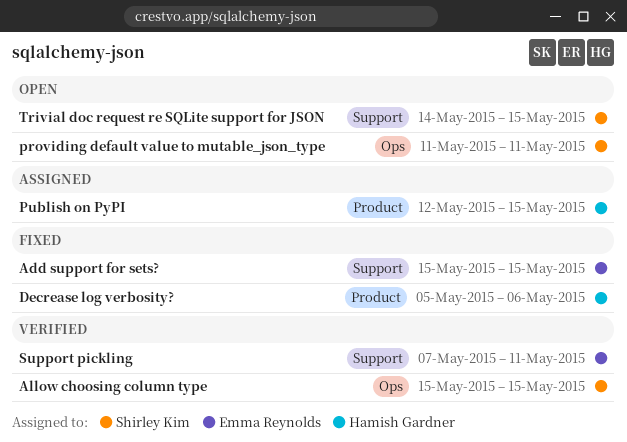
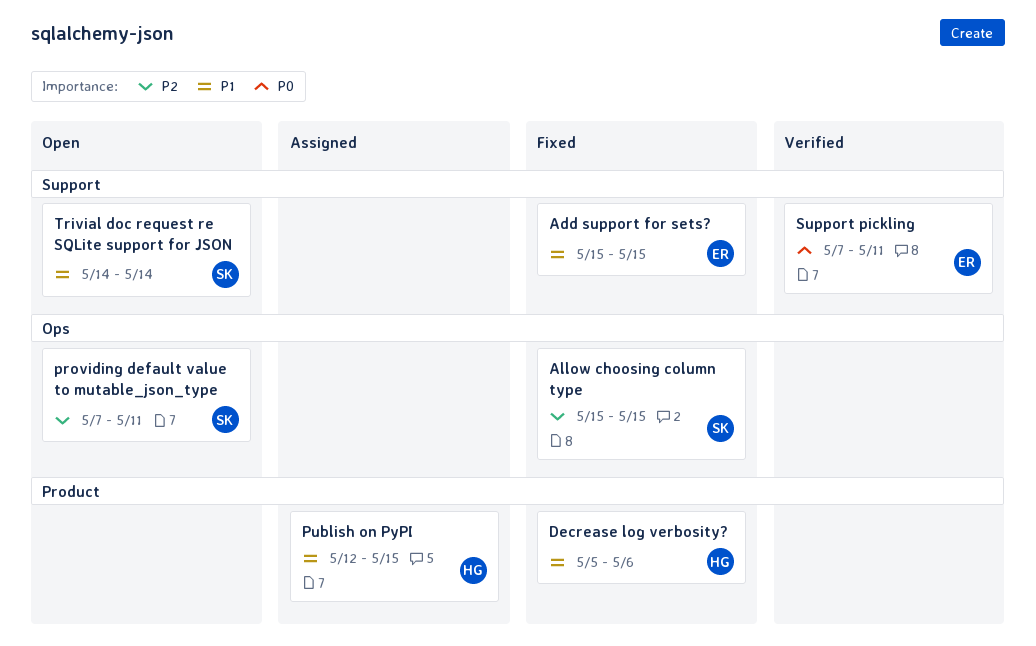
Allow choosing column type, status: Verified -> Fixed
providing default value to mutable_json_type, start: May 11 -> May 7
Trivial doc request re SQLite support for JSON, due: May 15 -> May 14

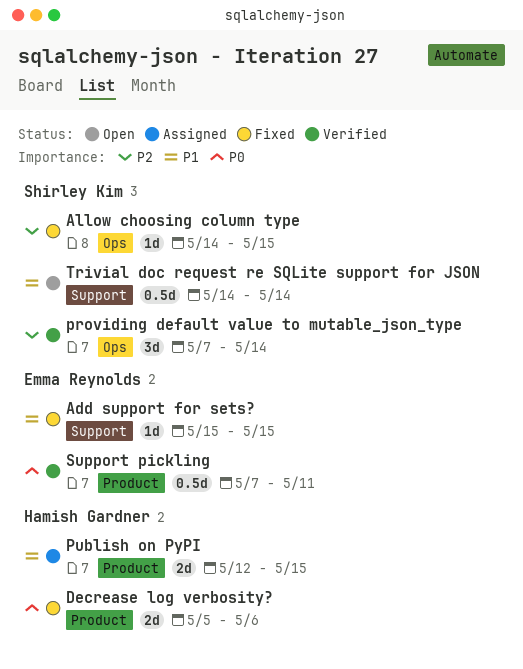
Allow choosing column type, start: May 15 -> May 14
Decrease log verbosity?, priority: P1 -> P0
providing default value to mutable_json_type, status: Open -> Verified
providing default value to mutable_json_type, due: May 11 -> May 14
Support pickling, label: Support -> Product

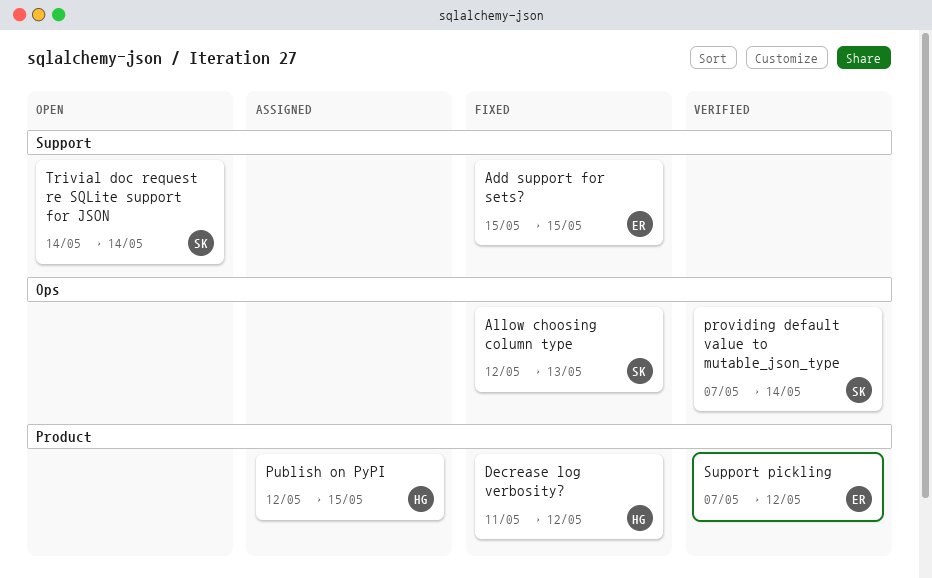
Allow choosing column type, start: May 14 -> May 12
Allow choosing column type, due: May 15 -> May 13
Decrease log verbosity?, start: May 5 -> May 11
Decrease log verbosity?, due: May 6 -> May 12
Support pickling, due: May 11 -> May 12

